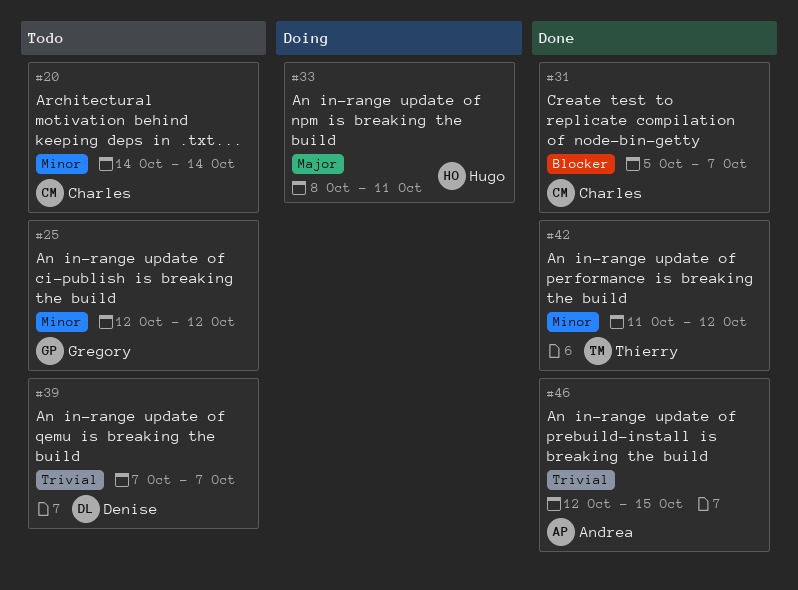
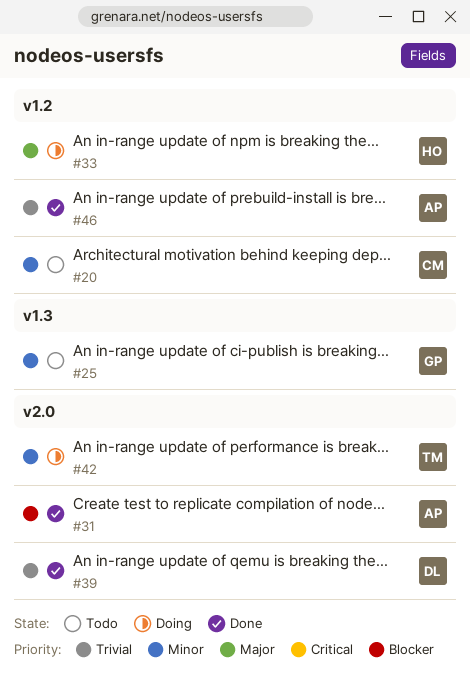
#31, owner: Charles -> Andrea
#39, status: Todo -> Done
#42, status: Done -> Doing

